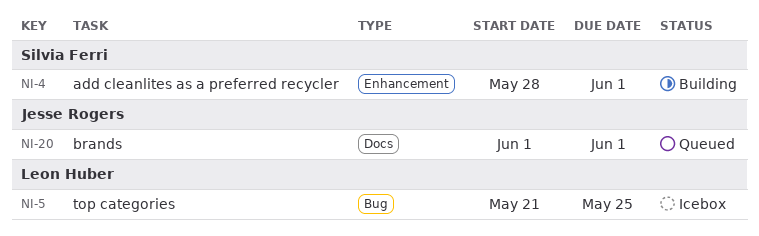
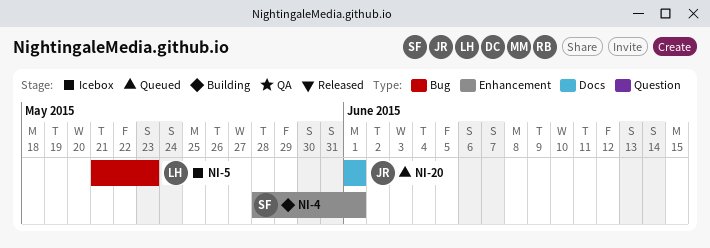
NI-5, due: May 25 -> May 23

